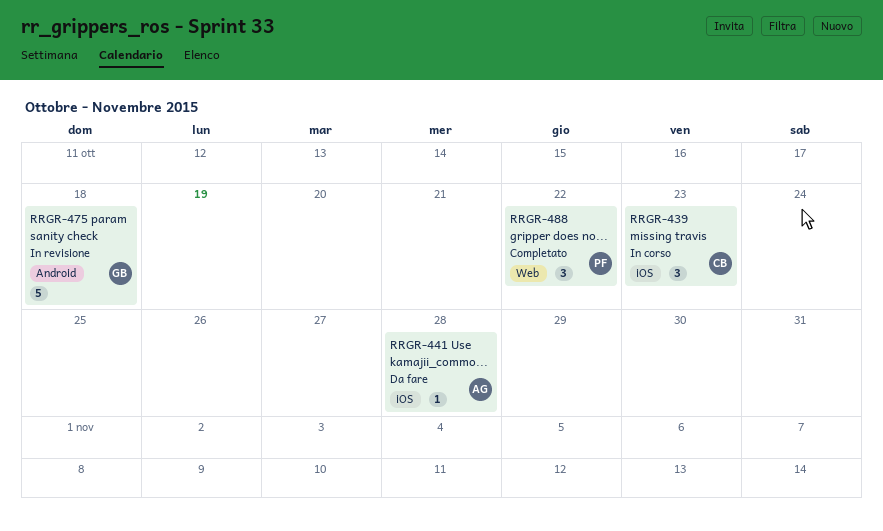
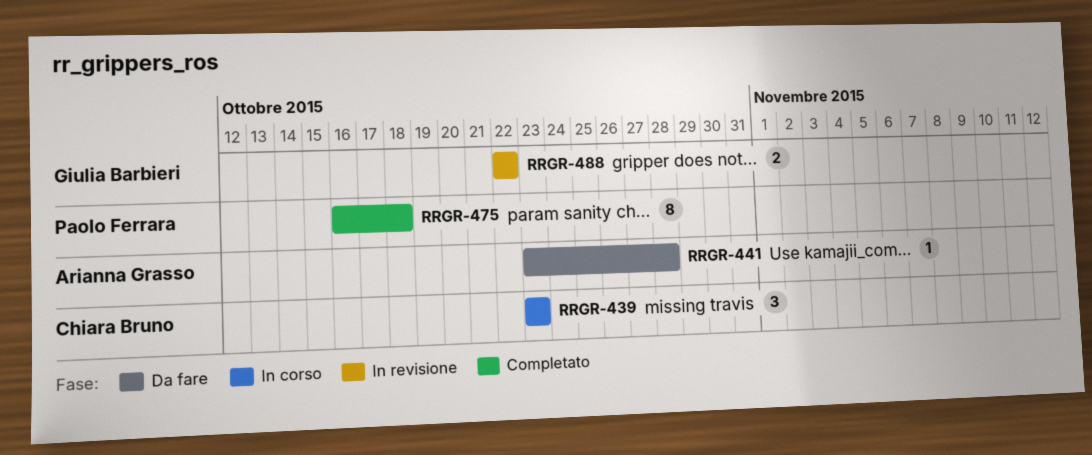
RRGR-475, status: In revisione -> Completato
RRGR-475, owner: Giulia Barbieri -> Paolo Ferrara
RRGR-475, estimate: 5 -> 8
RRGR-488, status: Completato -> In revisione
RRGR-488, owner: Paolo Ferrara -> Giulia Barbieri
RRGR-488, estimate: 3 -> 2

